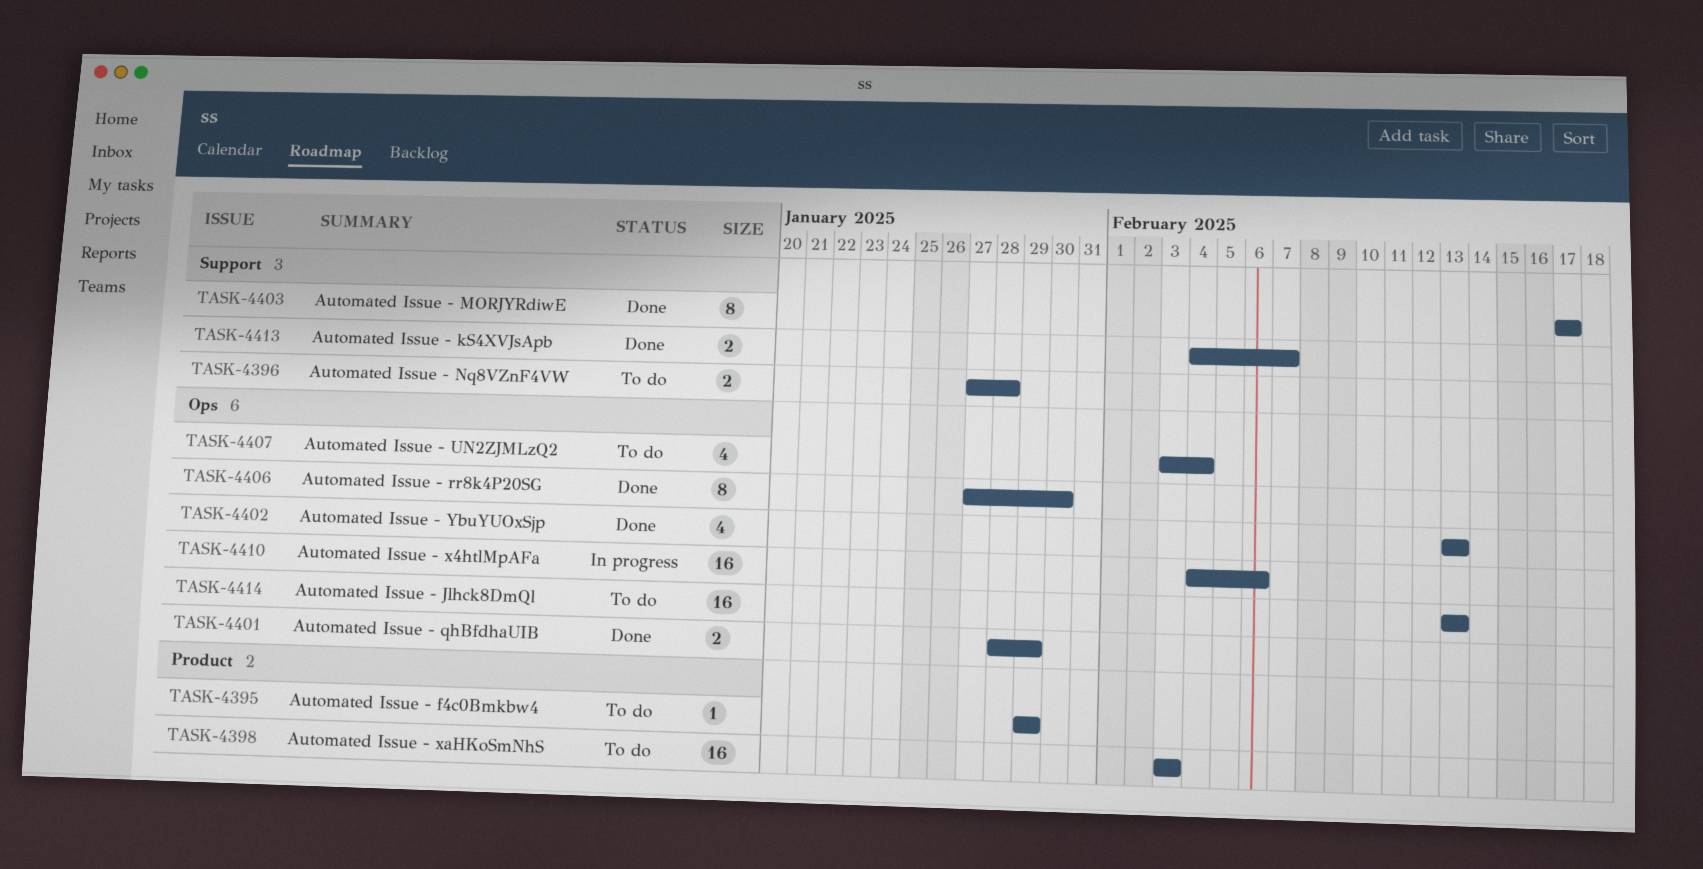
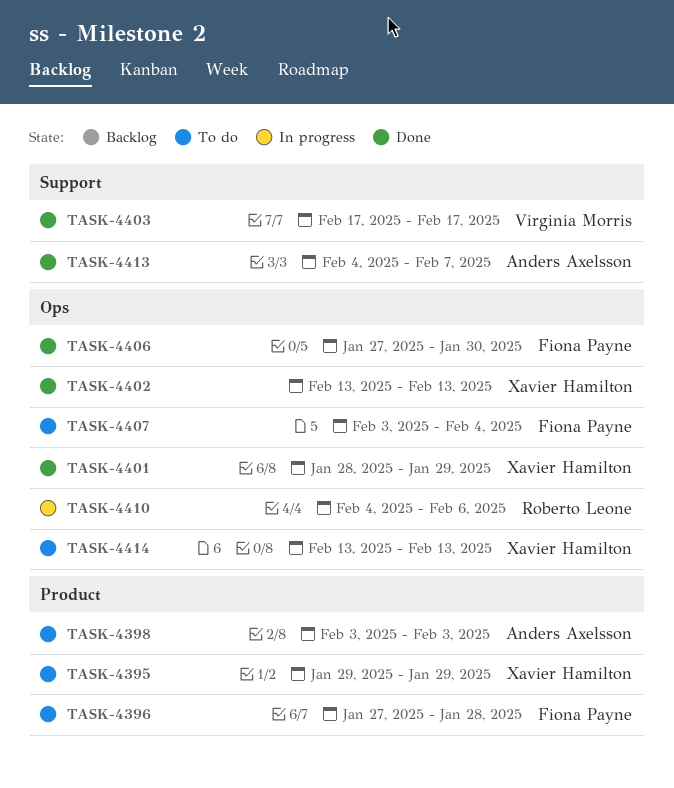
TASK-4396, label: Support -> Product

